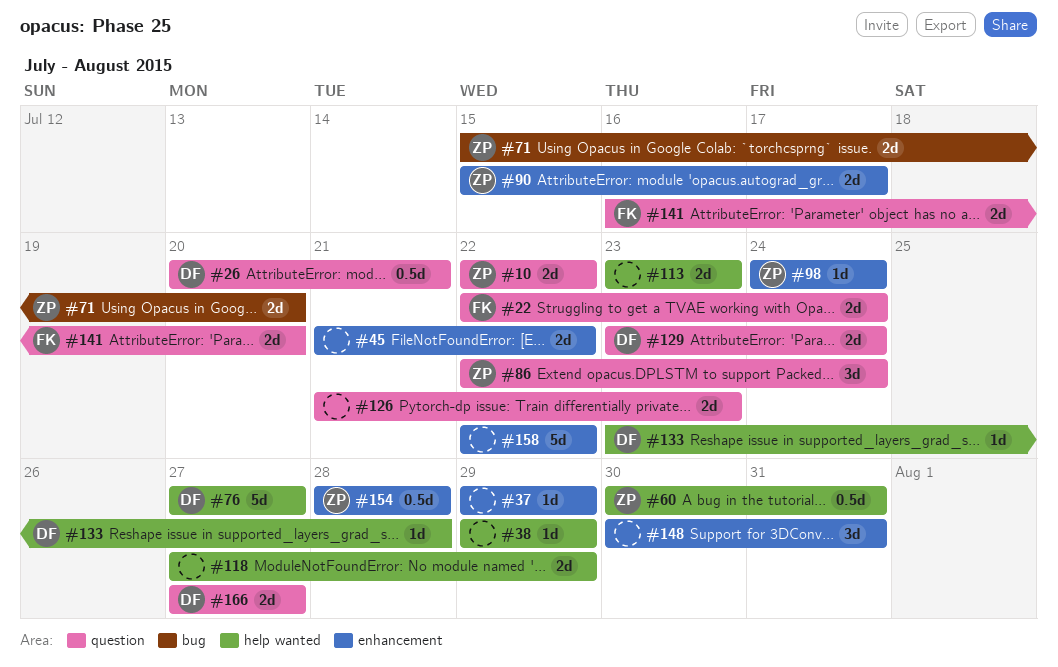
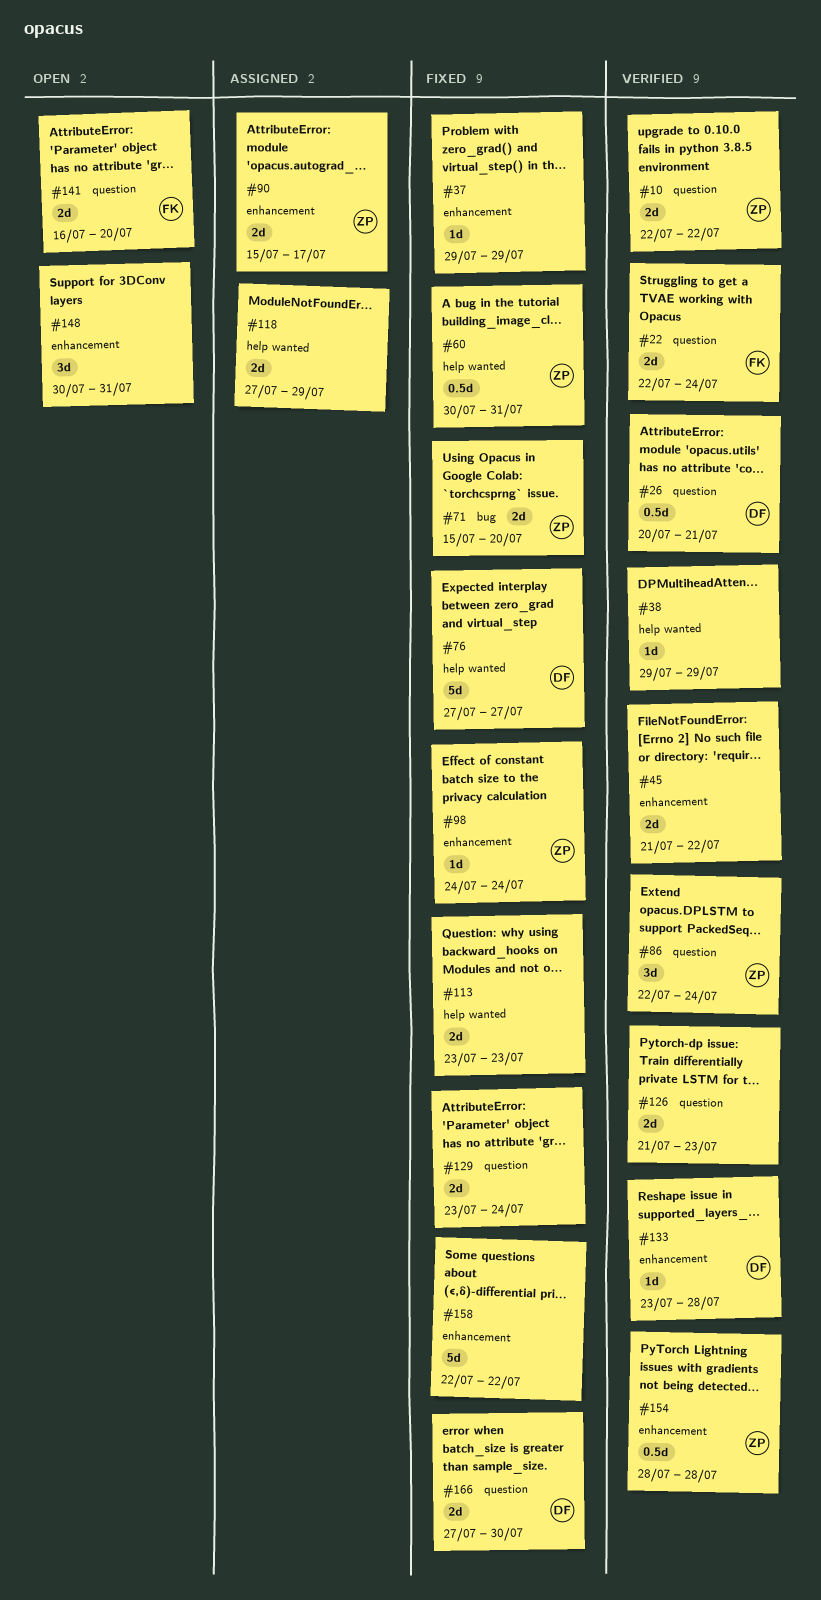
#129, owner: DF -> none
#133, label: help wanted -> enhancement
#166, due: Jul 27 -> Jul 30

